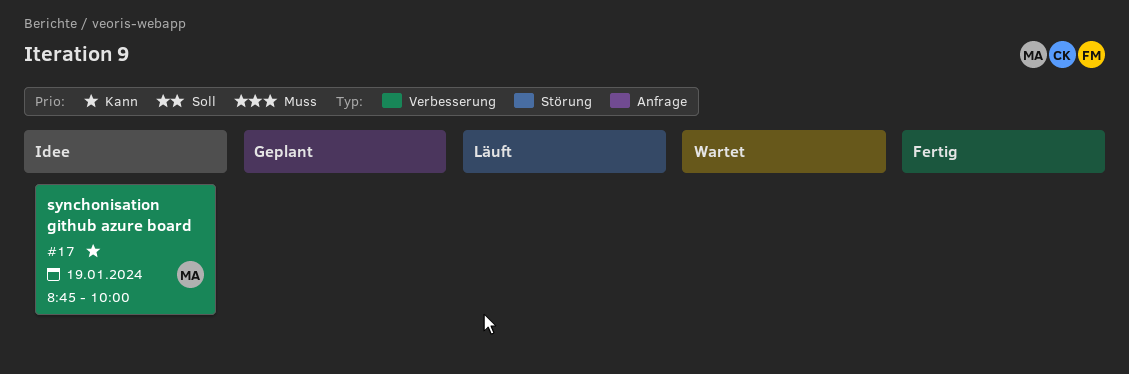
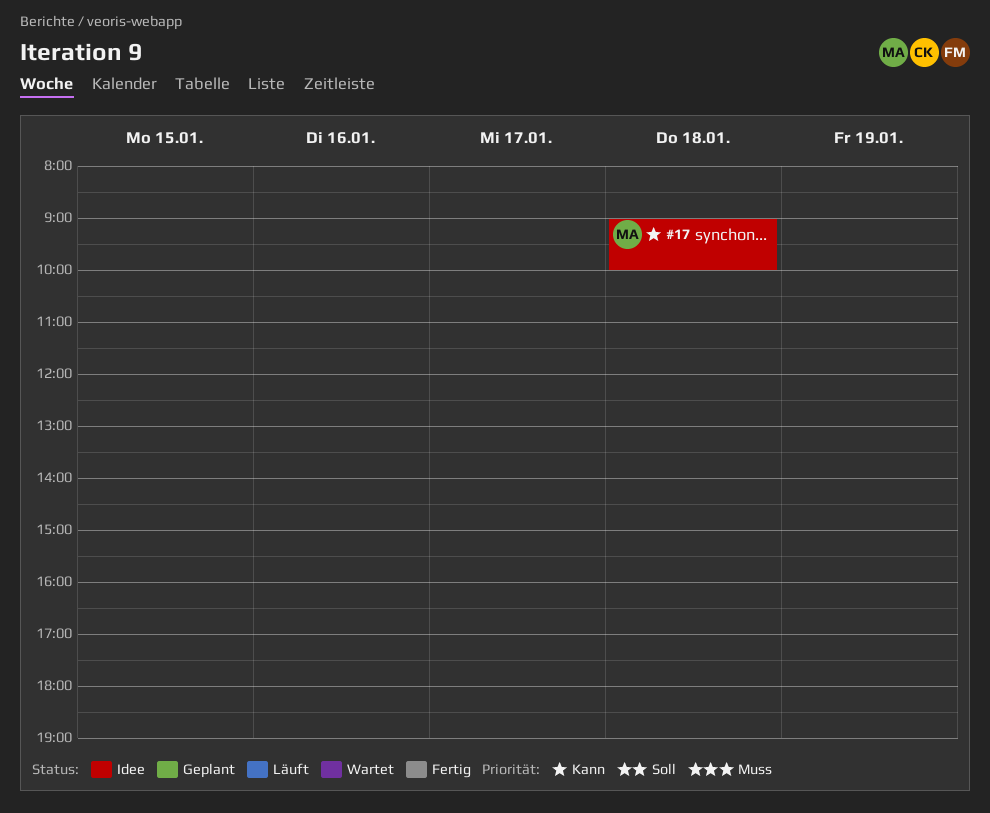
#17, day: Jan 19 -> Jan 18
#17, begins: 08:45 -> 09:00

